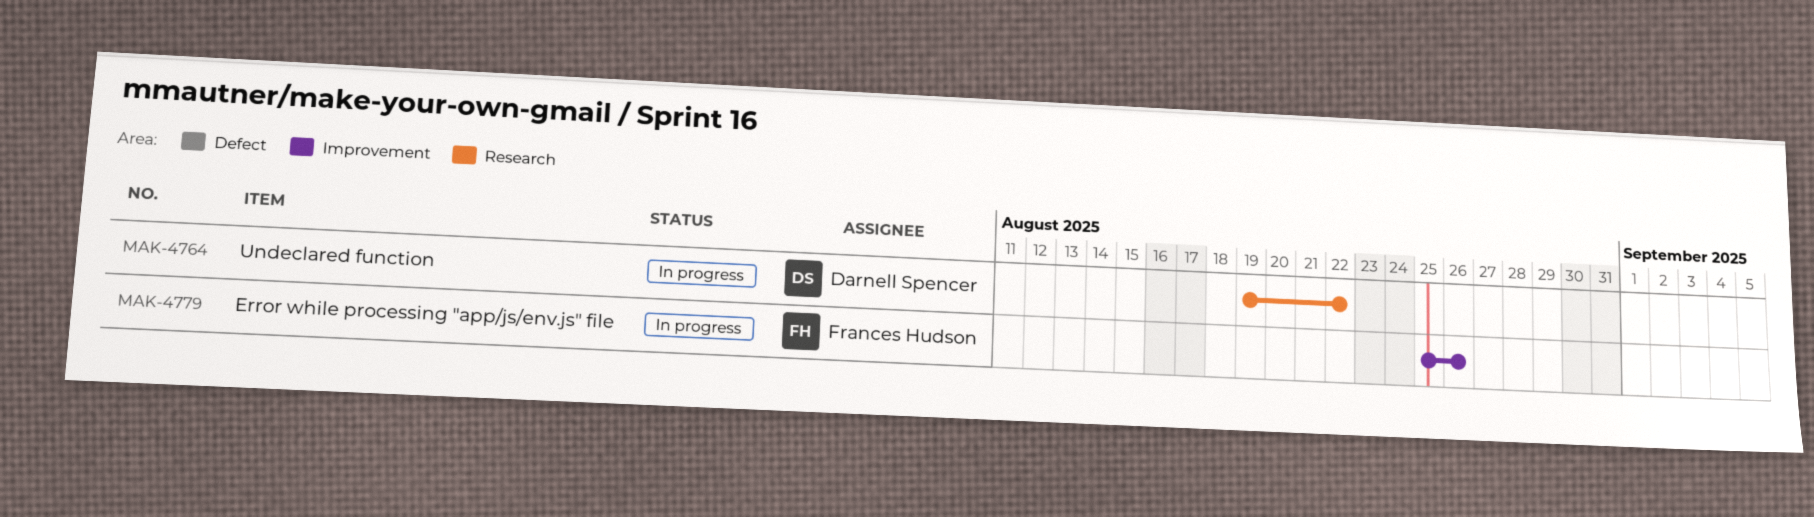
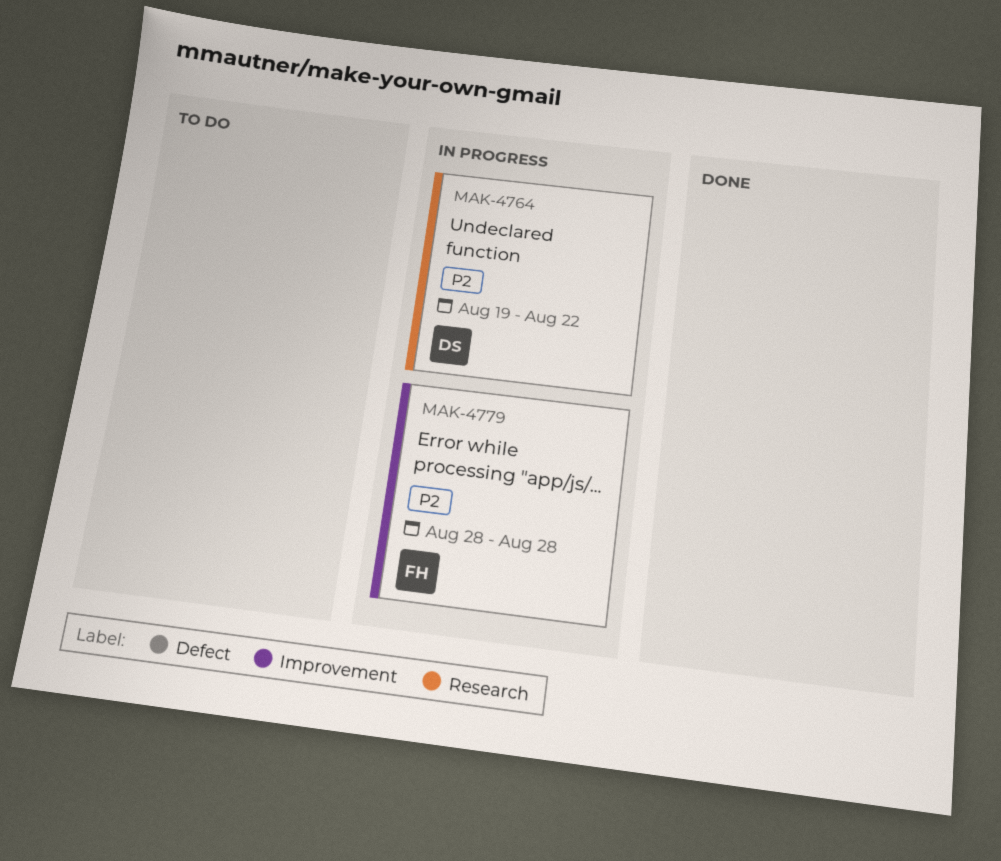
MAK-4779, start: Aug 25 -> Aug 28
MAK-4779, due: Aug 26 -> Aug 28

